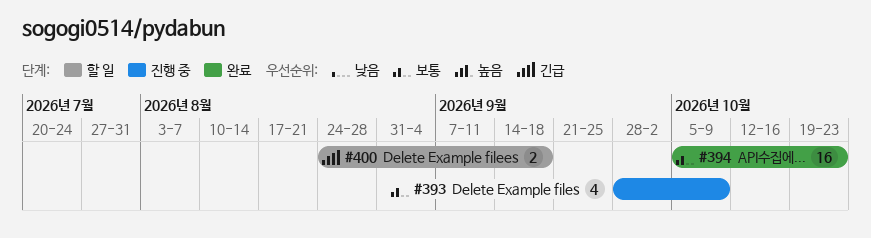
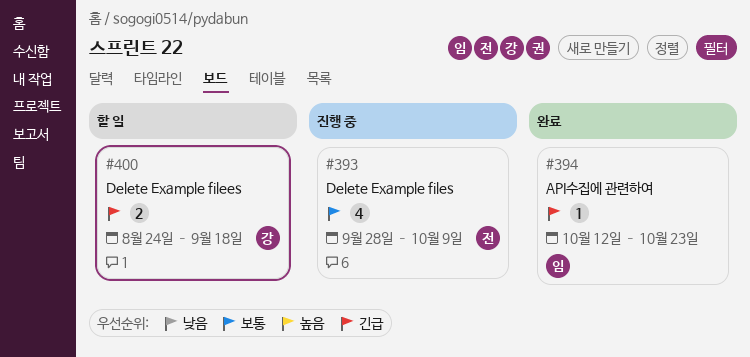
#394, priority: 보통 -> 긴급
#394, estimate: 16 -> 1
#394, start: Oct 5 -> Oct 12

